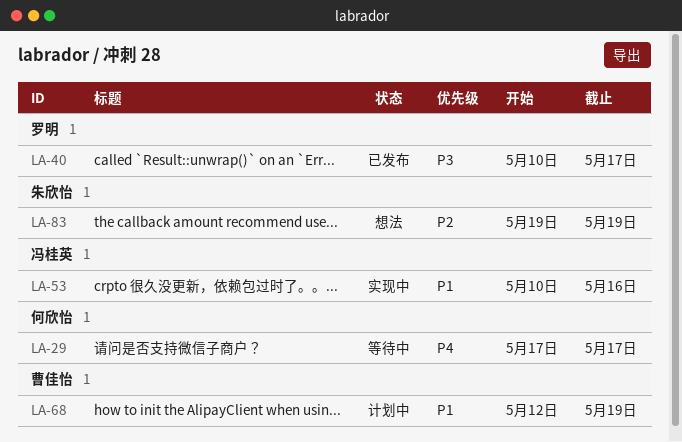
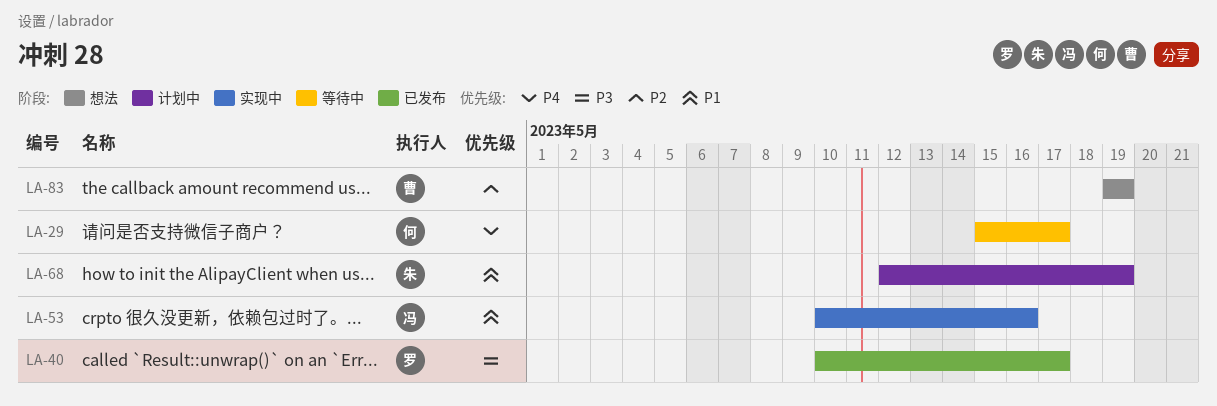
LA-29, start: May 17 -> May 15
LA-68, owner: 曹佳怡 -> 朱欣怡
LA-83, owner: 朱欣怡 -> 曹佳怡

